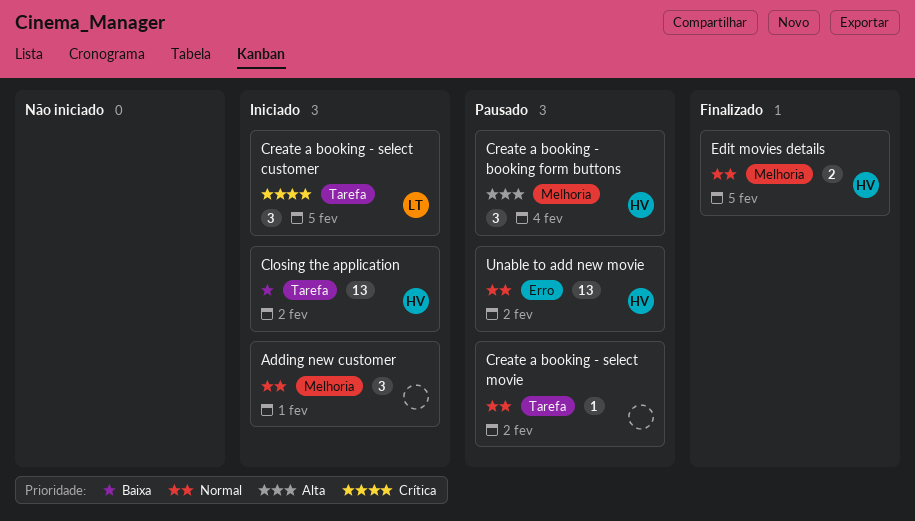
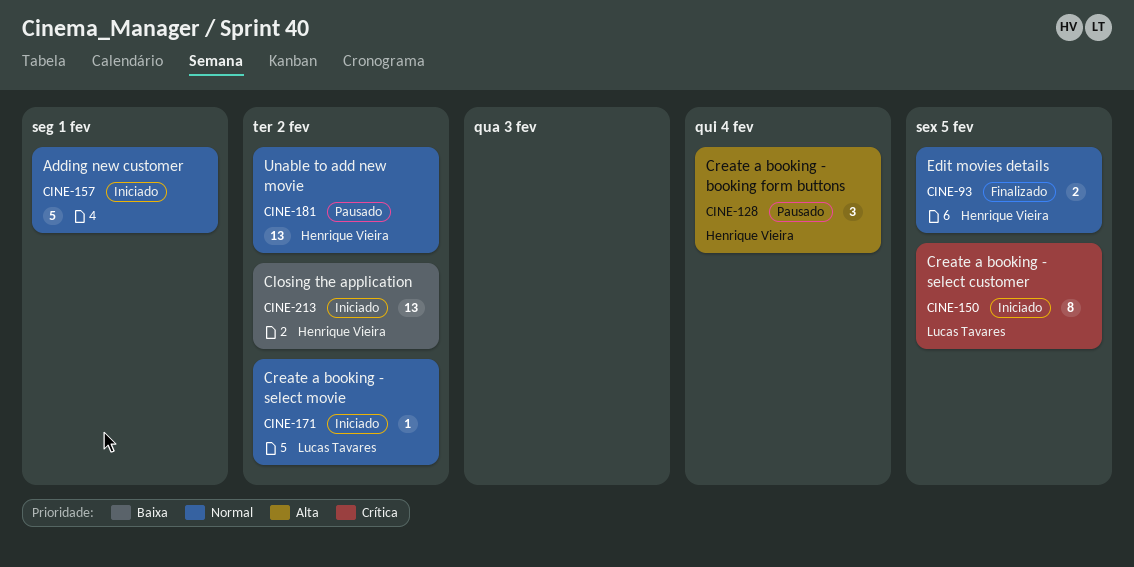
Adding new customer, estimate: 3 -> 5
Create a booking - select customer, estimate: 3 -> 8
Create a booking - select movie, status: Pausado -> Iniciado
Create a booking - select movie, owner: none -> Lucas Tavares

